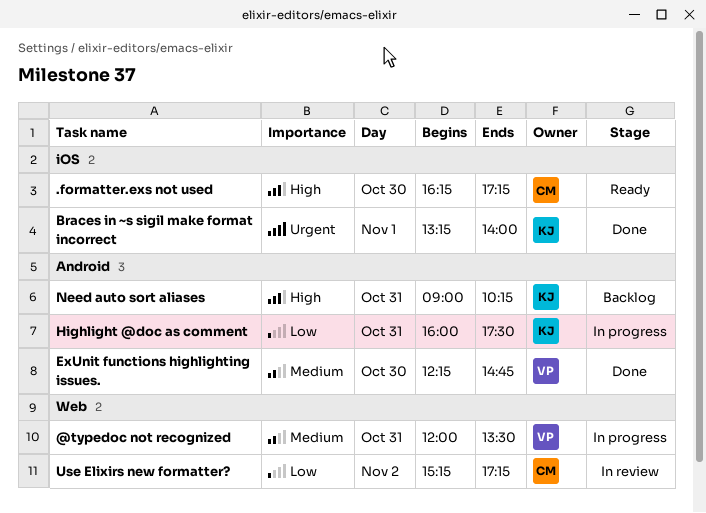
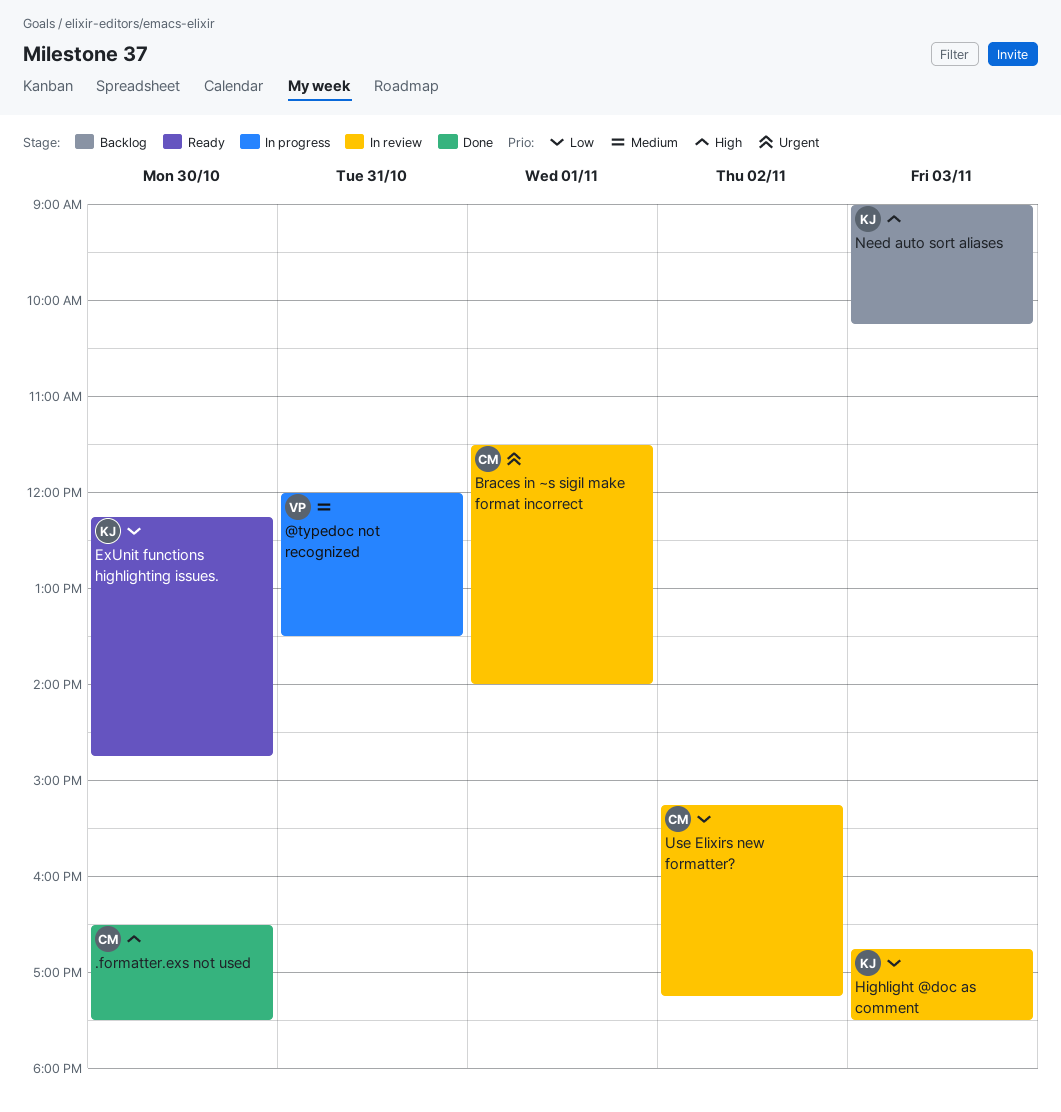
.formatter.exs not used, status: Ready -> Done
.formatter.exs not used, begins: 16:15 -> 16:30
.formatter.exs not used, ends: 17:15 -> 17:30
Braces in ~s sigil make format incorrect, status: Done -> In review
Braces in ~s sigil make format incorrect, owner: KJ -> CM
Braces in ~s sigil make format incorrect, begins: 13:15 -> 11:30
ExUnit functions highlighting issues., status: Done -> Ready
ExUnit functions highlighting issues., owner: VP -> KJ
ExUnit functions highlighting issues., priority: Medium -> Low
Highlight @doc as comment, status: In progress -> In review
Highlight @doc as comment, day: Oct 31 -> Nov 3
Highlight @doc as comment, begins: 16:00 -> 16:45
Need auto sort aliases, day: Oct 31 -> Nov 3

